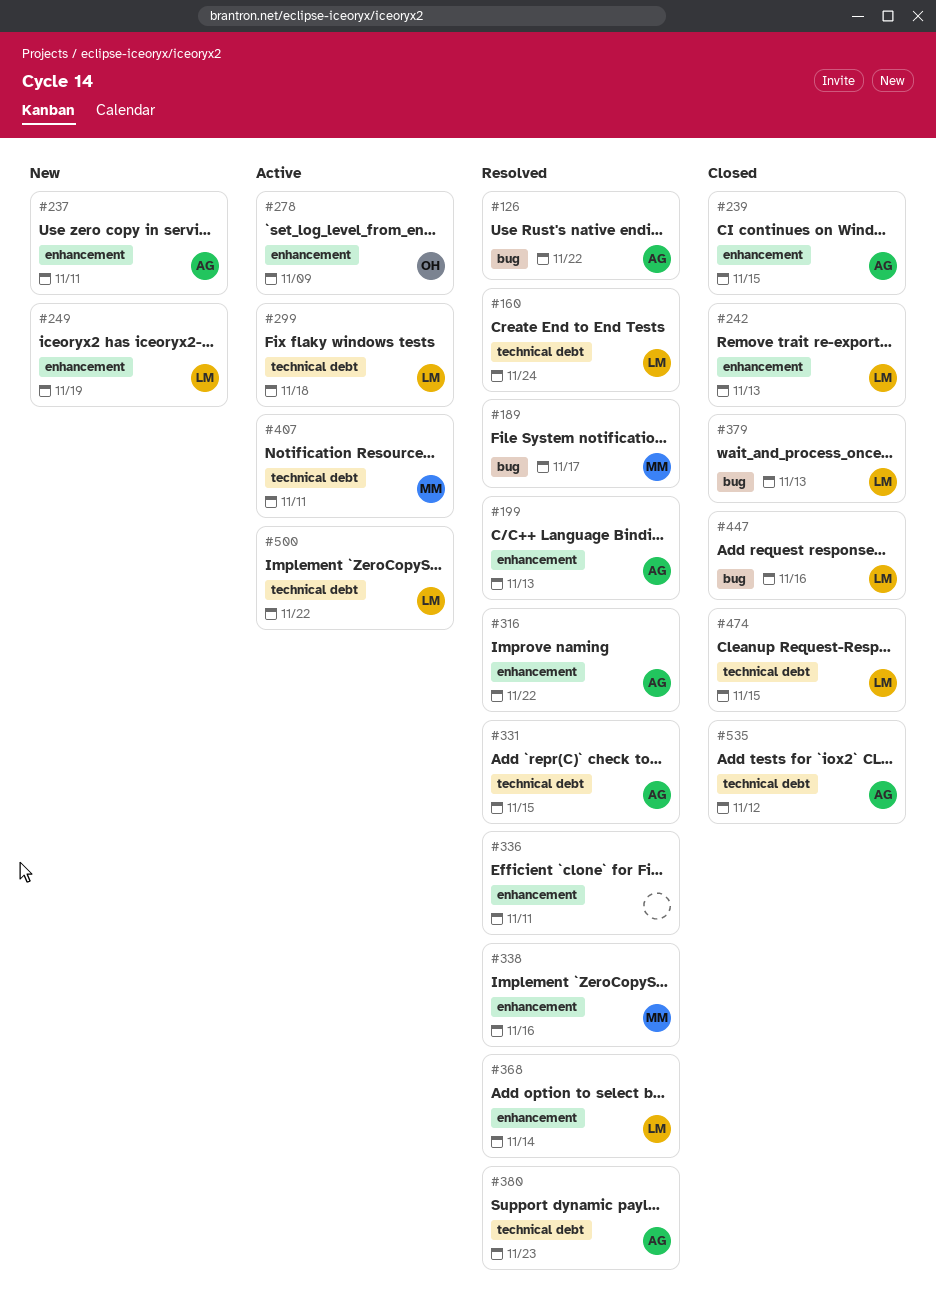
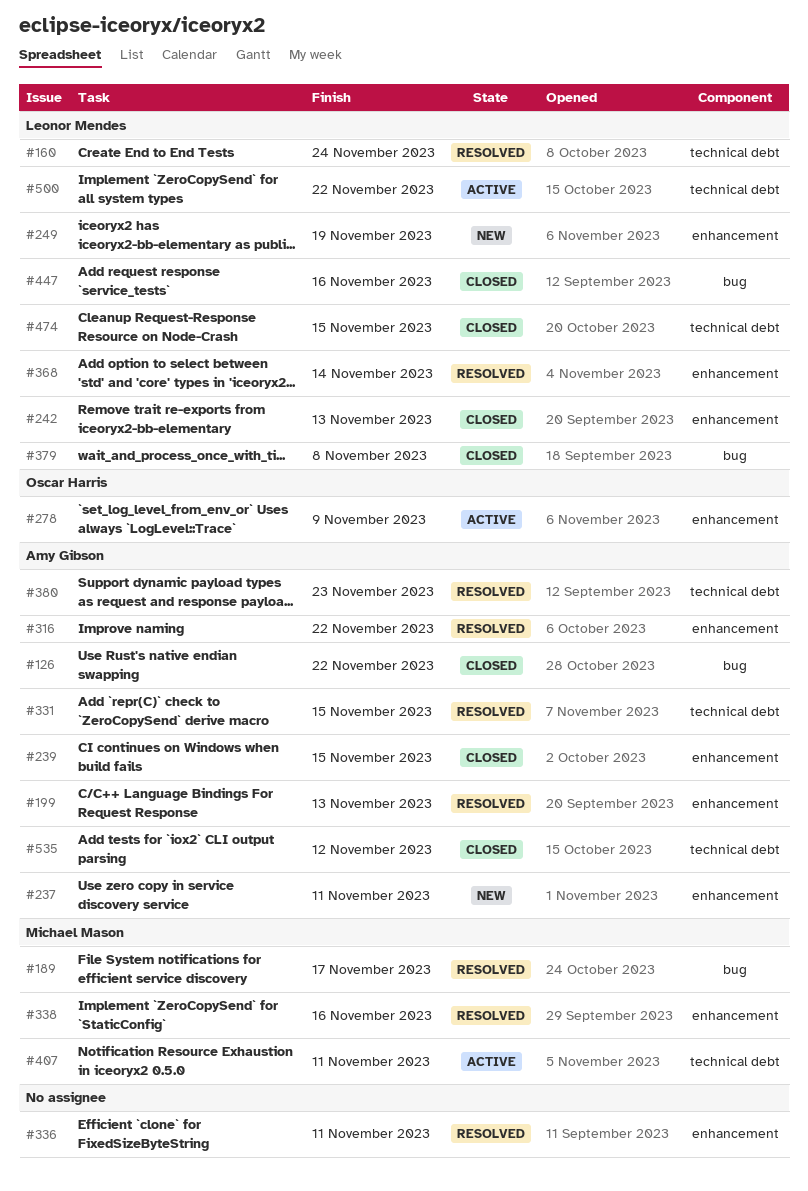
#126, status: Resolved -> Closed
#299: present -> none
#379, due: Nov 13 -> Nov 8

